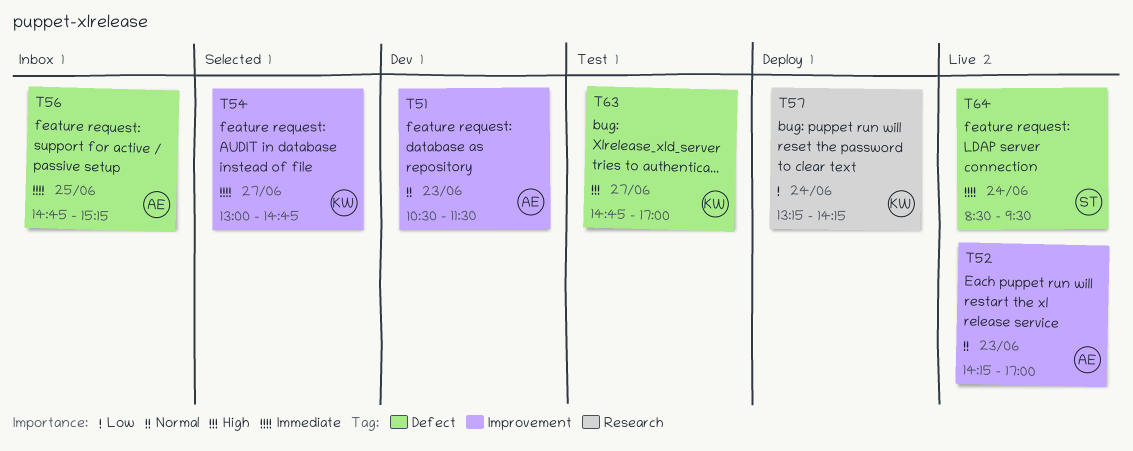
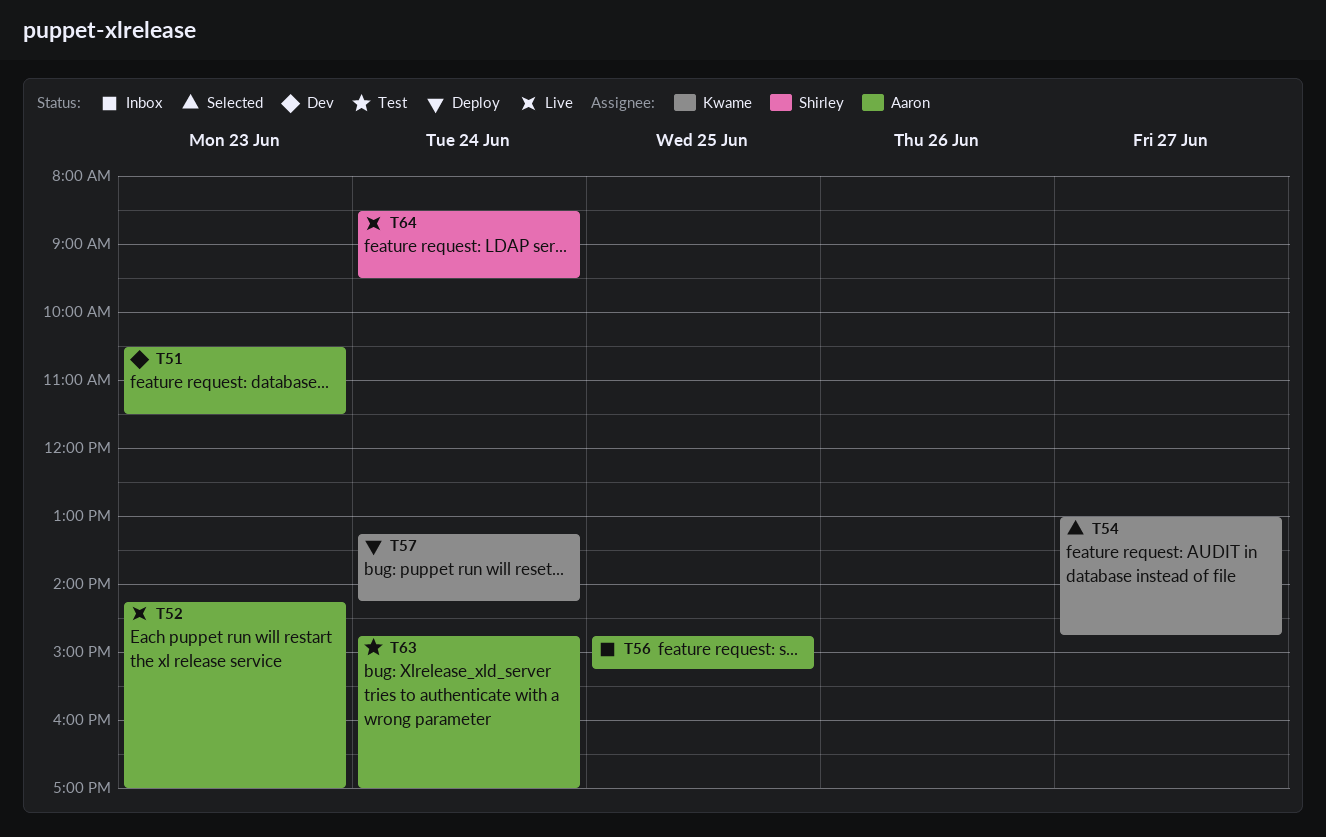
T63, owner: Kwame -> Aaron
T63, day: Jun 27 -> Jun 24

